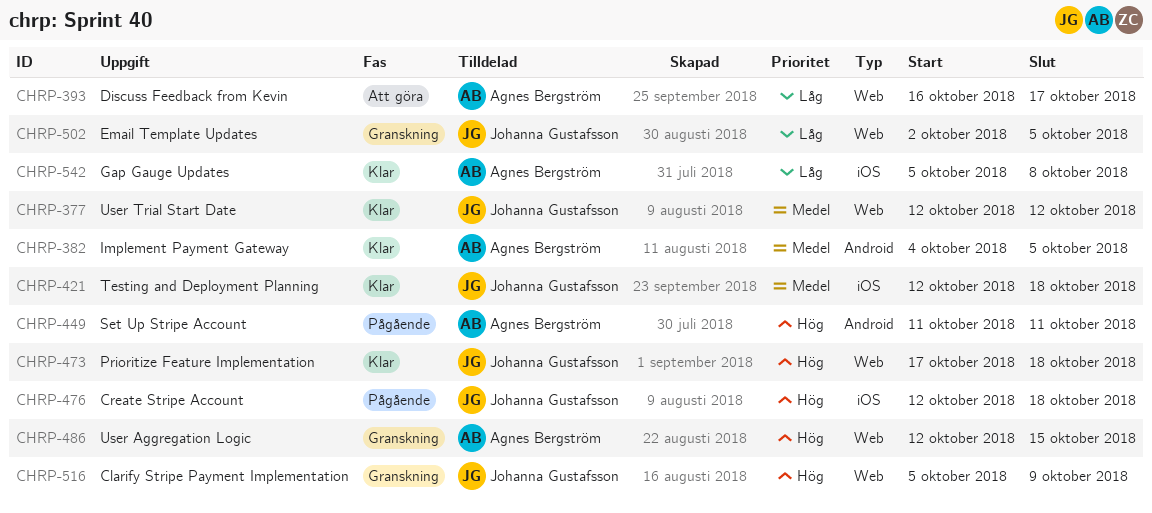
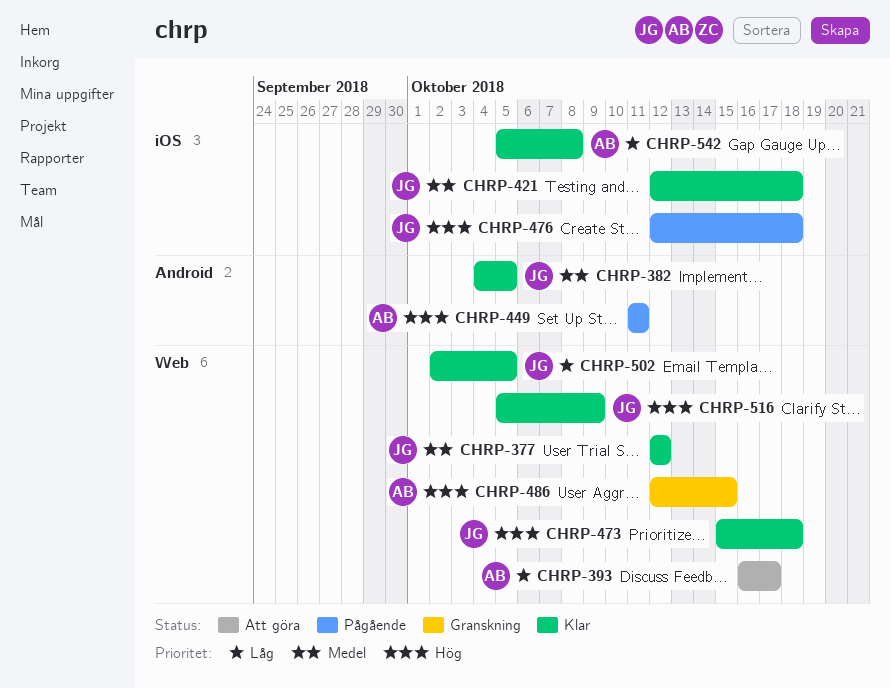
CHRP-382, owner: Agnes Bergström -> Johanna Gustafsson
CHRP-473, start: Oct 17 -> Oct 15
CHRP-502, status: Granskning -> Klar
CHRP-516, status: Granskning -> Klar

